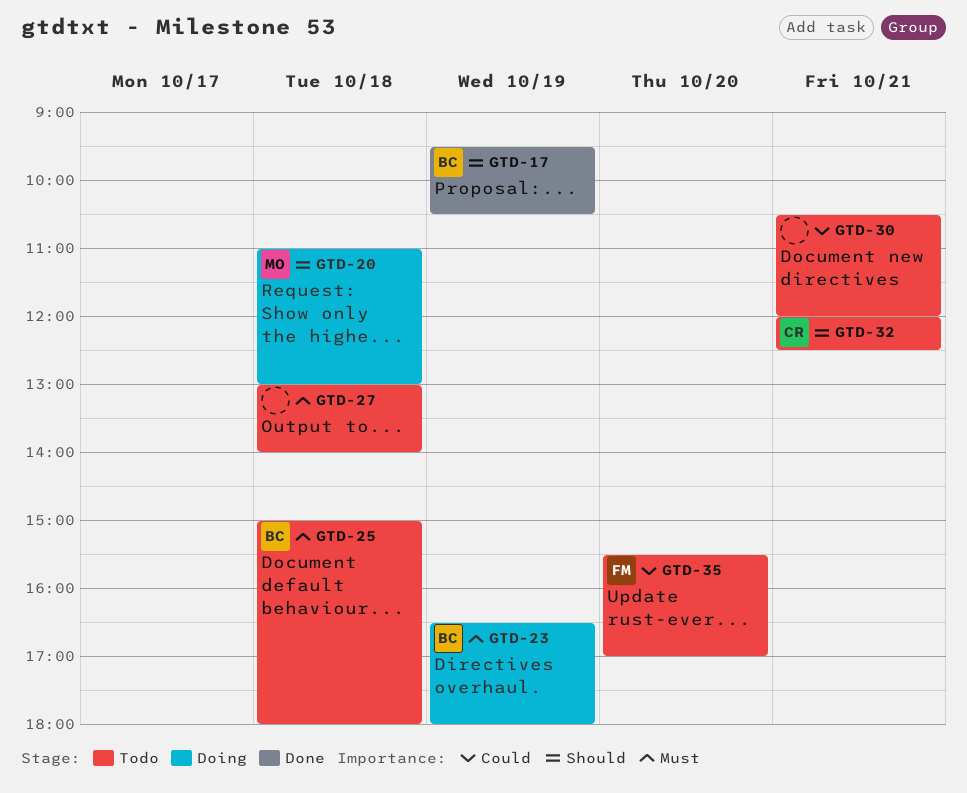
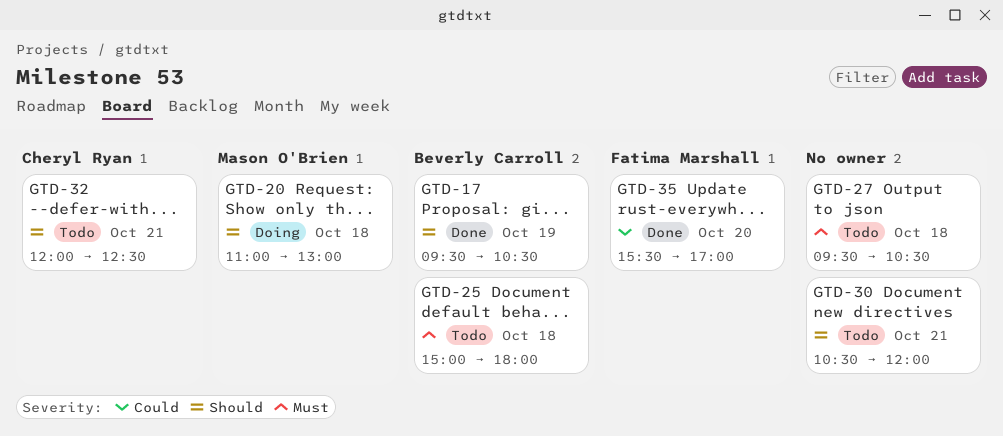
GTD-23: present -> none
GTD-27, begins: 13:00 -> 09:30
GTD-27, ends: 14:00 -> 10:30
GTD-30, priority: Could -> Should
GTD-35, status: Todo -> Done

